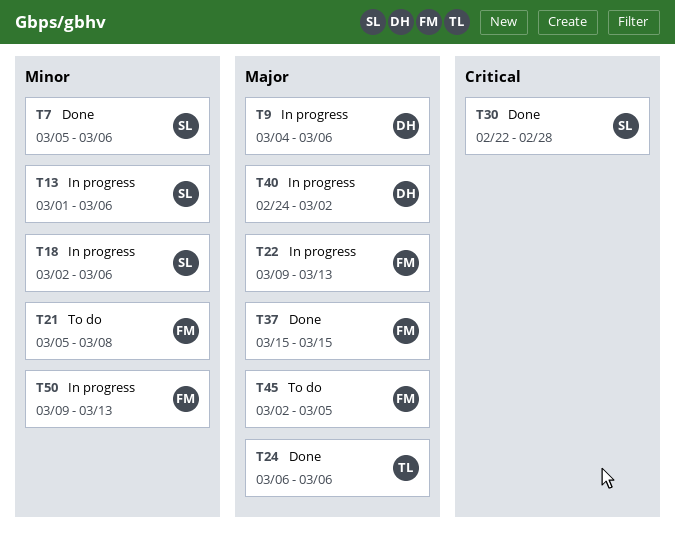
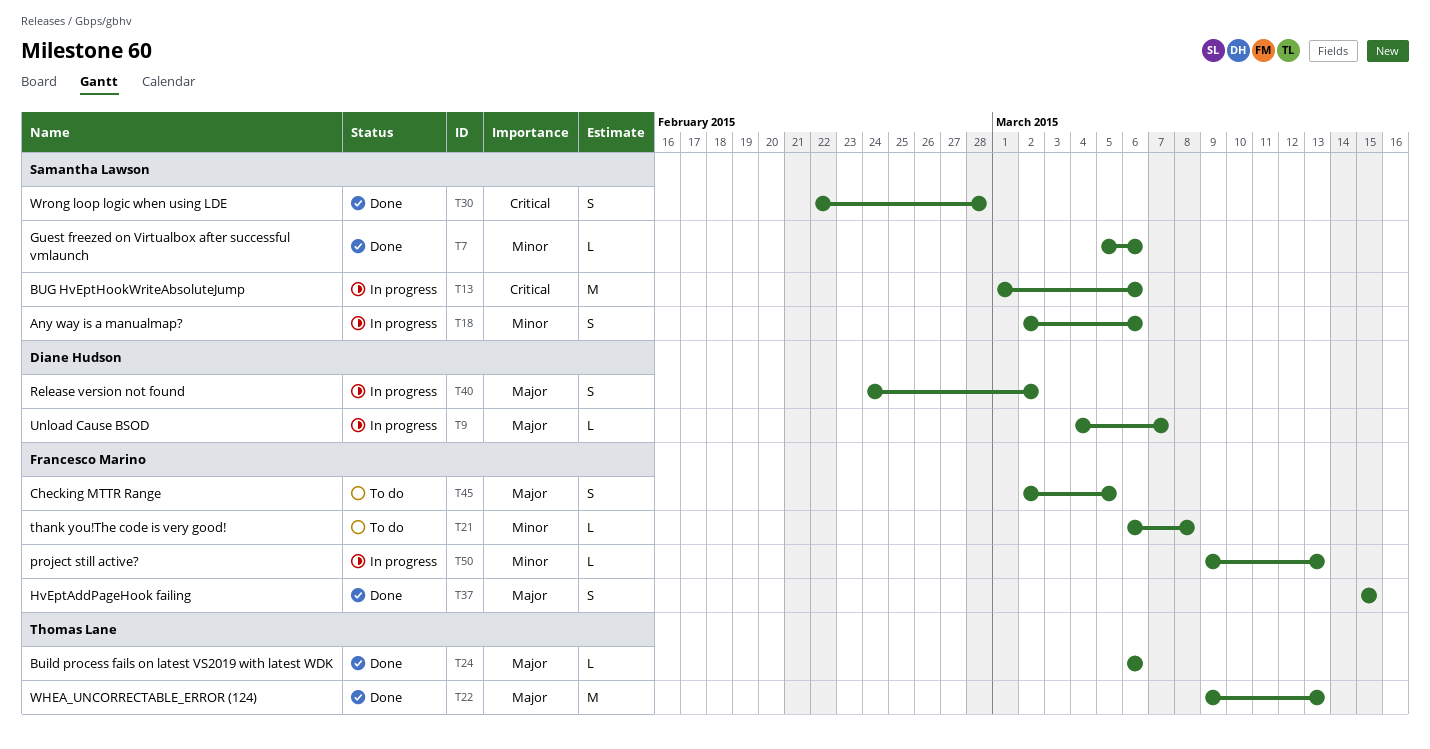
T9, due: Mar 6 -> Mar 7
T13, priority: Minor -> Critical
T21, start: Mar 5 -> Mar 6
T22, status: In progress -> Done
T22, owner: Francesco Marino -> Thomas Lane

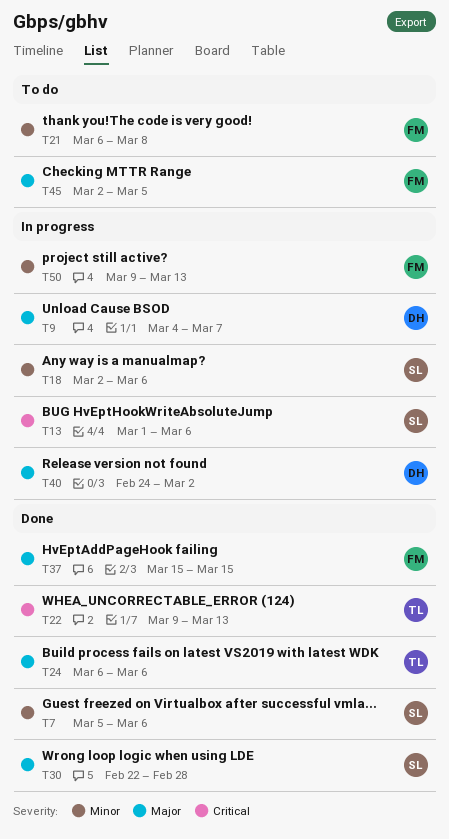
T22, priority: Major -> Critical
T30, priority: Critical -> Major

